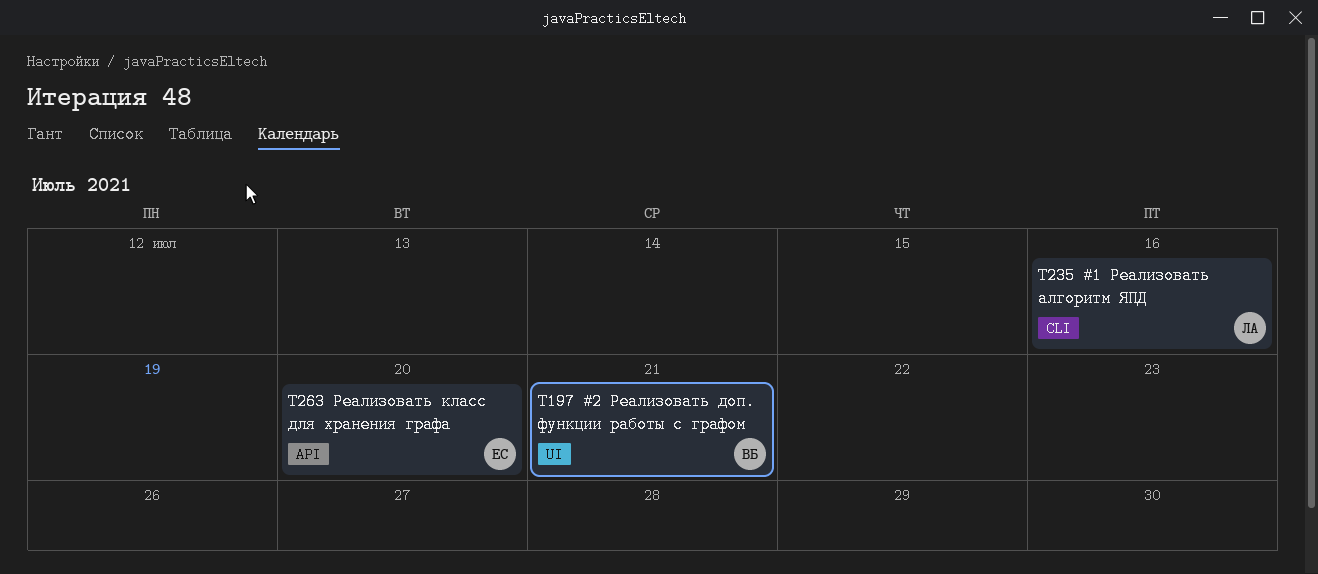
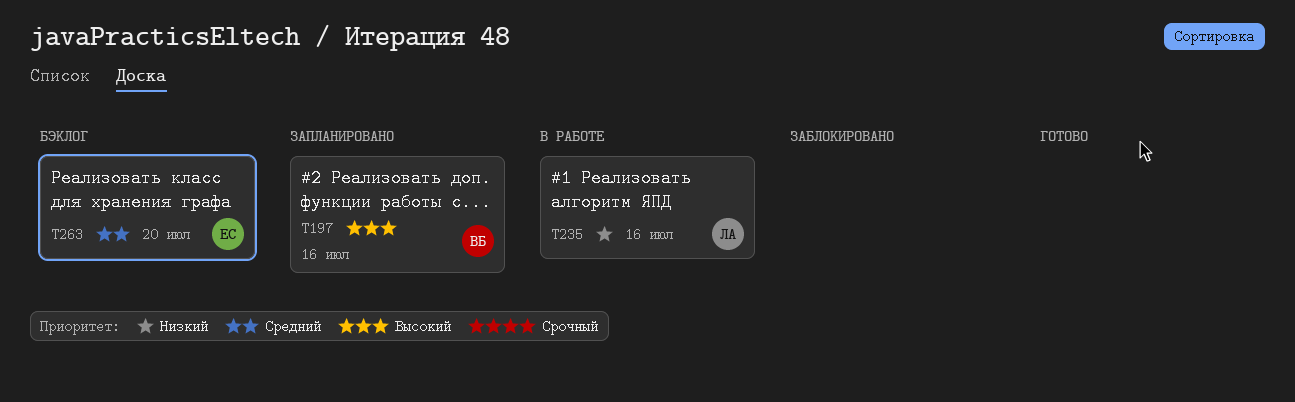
T197, due: Jul 21 -> Jul 16

